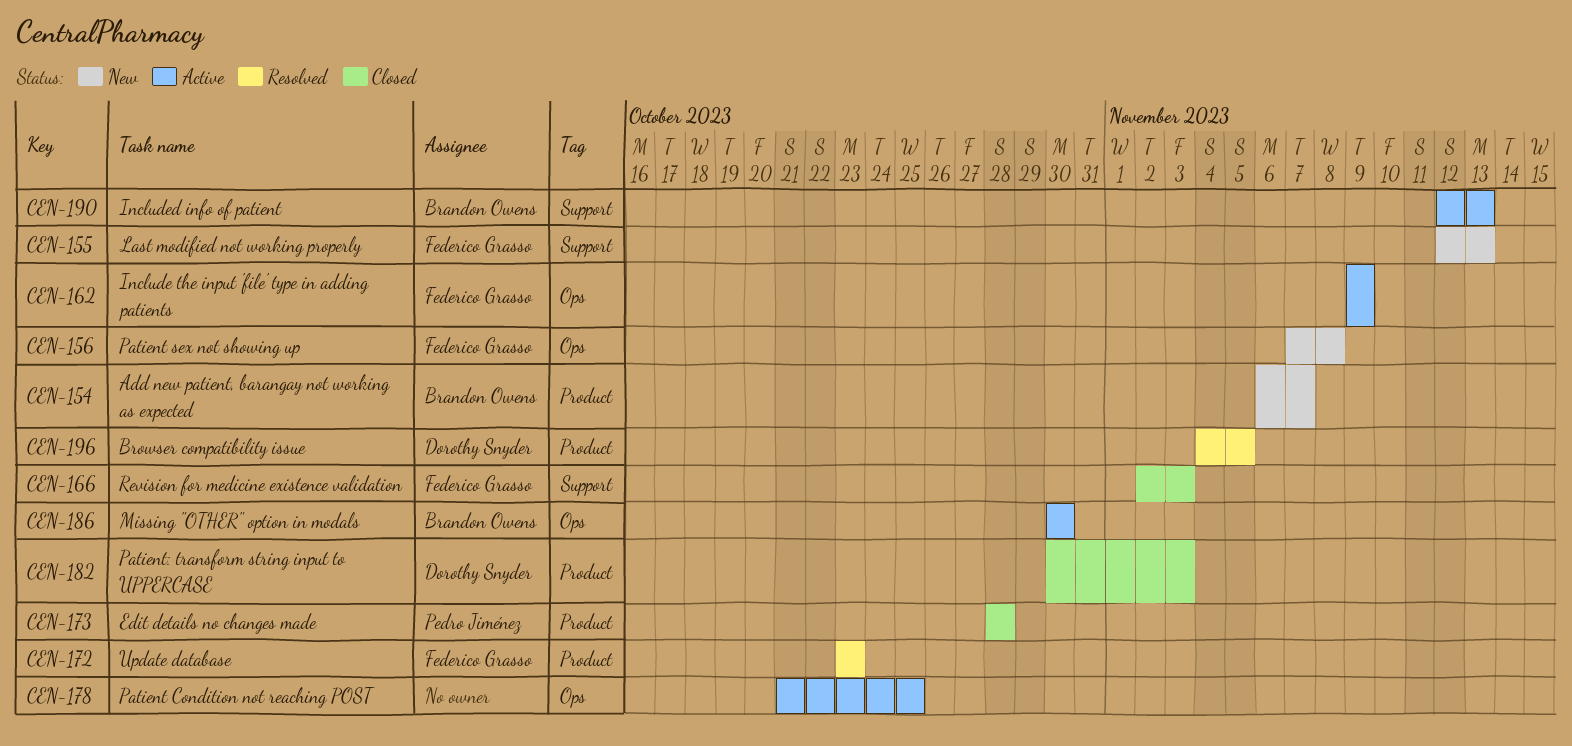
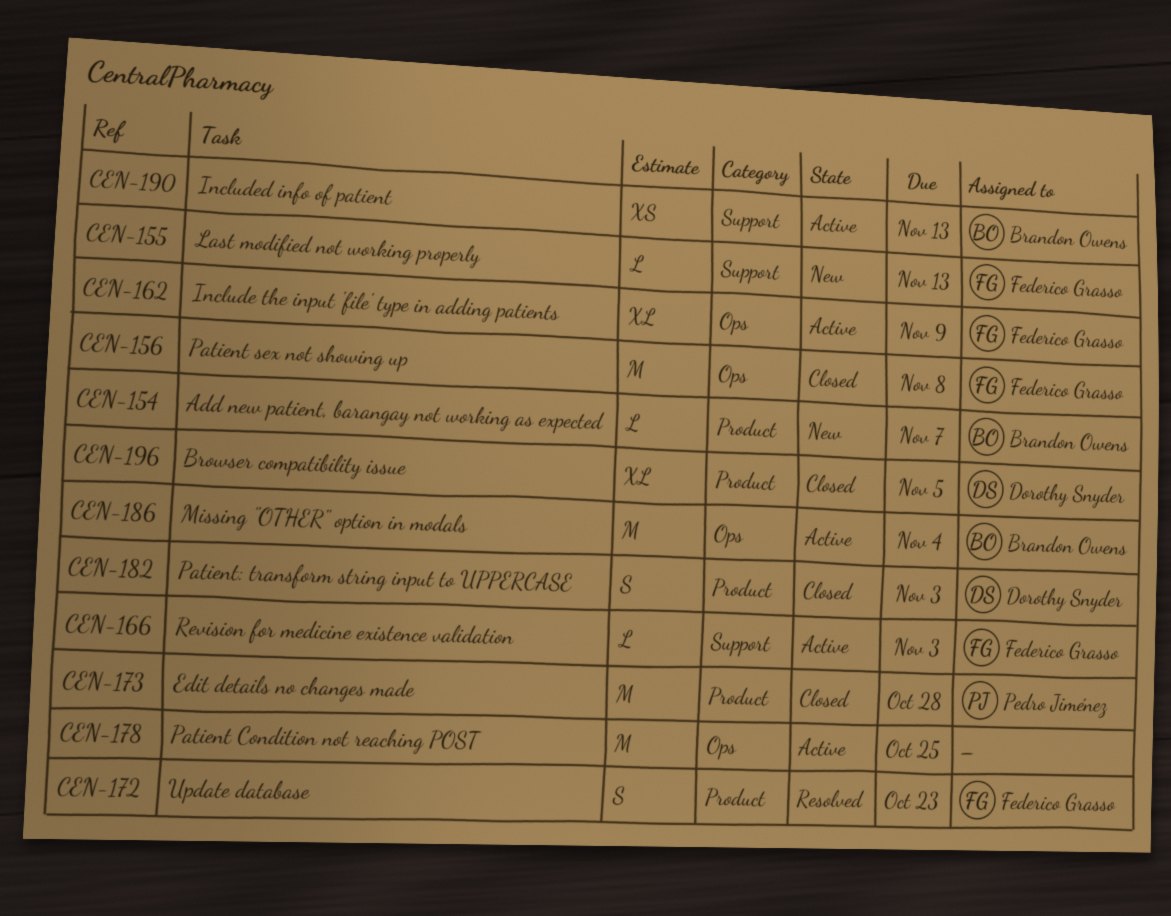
CEN-156, status: New -> Closed
CEN-166, status: Closed -> Active
CEN-186, due: Oct 30 -> Nov 4
CEN-196, status: Resolved -> Closed

